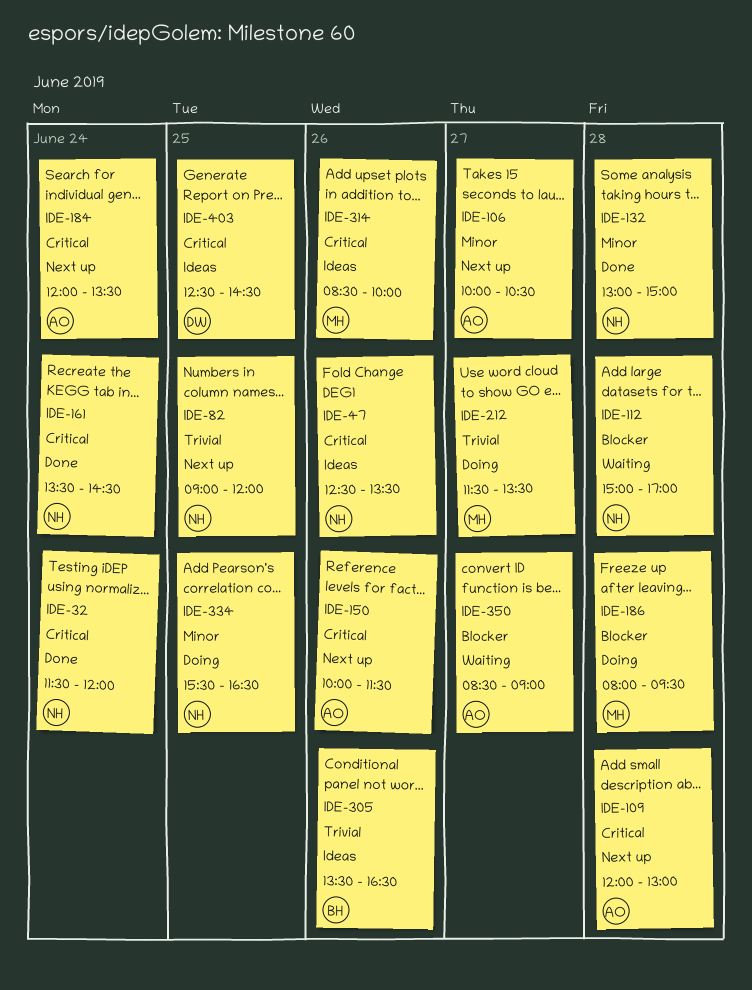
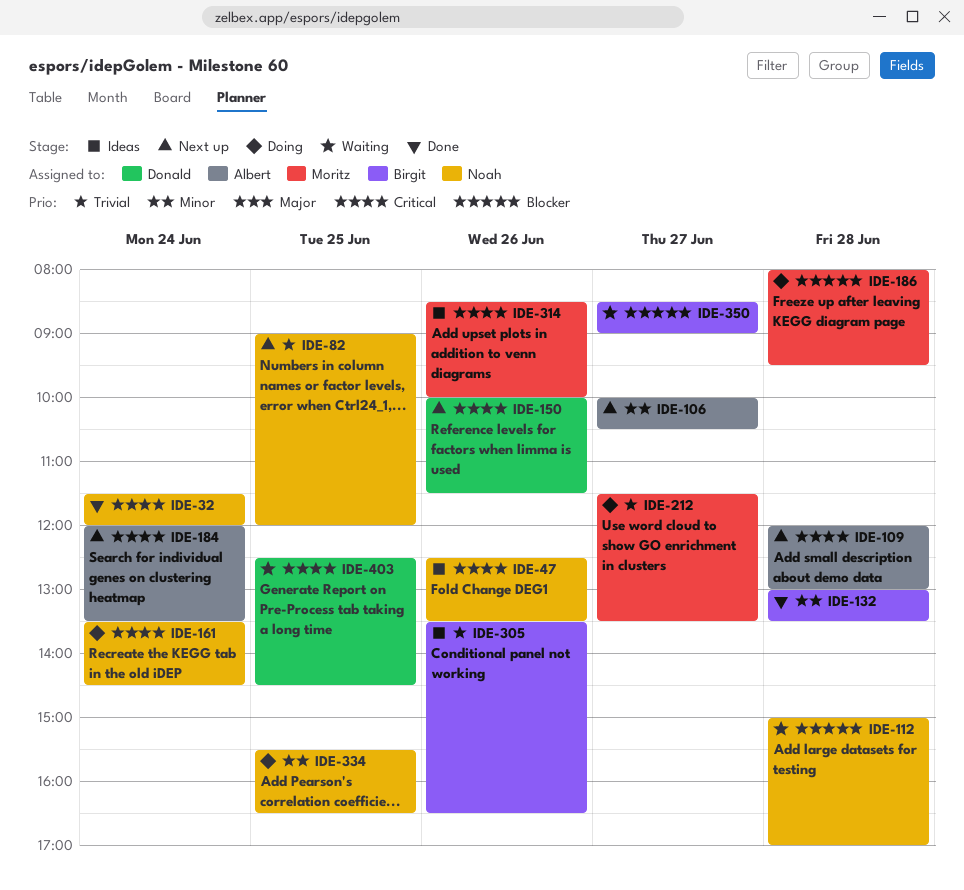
IDE-132, owner: Noah -> Birgit
IDE-132, ends: 15:00 -> 13:30
IDE-150, owner: Albert -> Donald
IDE-161, status: Done -> Doing
IDE-350, owner: Albert -> Birgit
IDE-403, status: Ideas -> Waiting

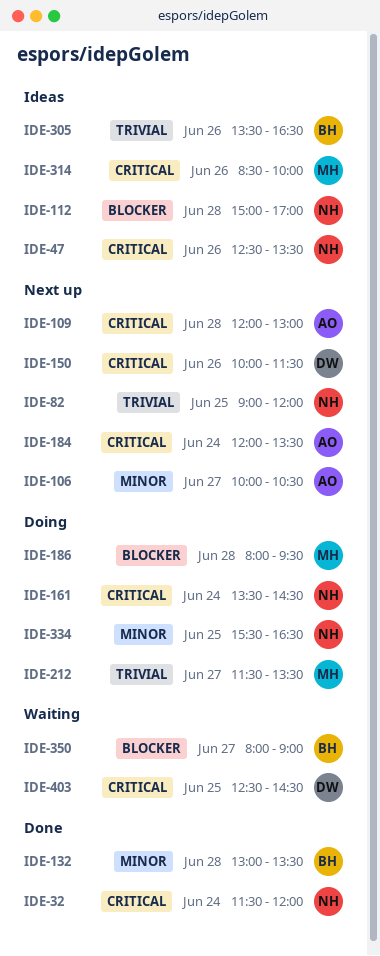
IDE-112, status: Waiting -> Ideas
IDE-350, begins: 08:30 -> 08:00

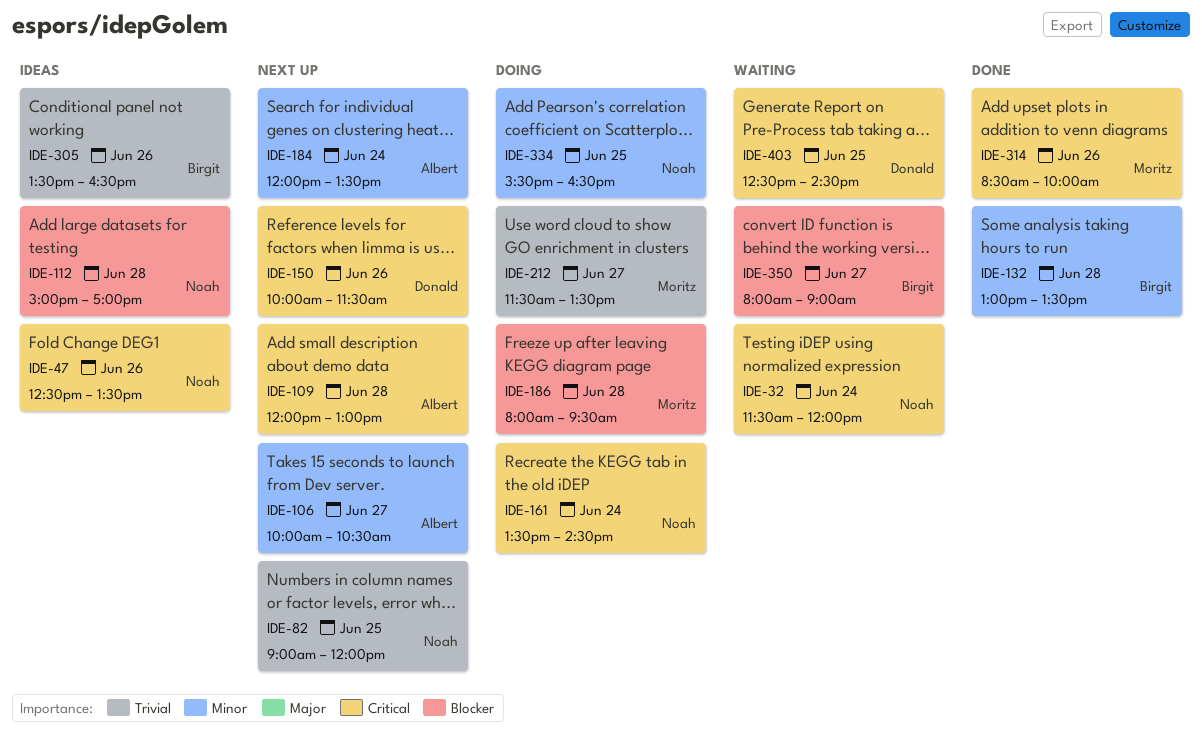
IDE-32, status: Done -> Waiting
IDE-184, priority: Critical -> Minor
IDE-314, status: Ideas -> Done

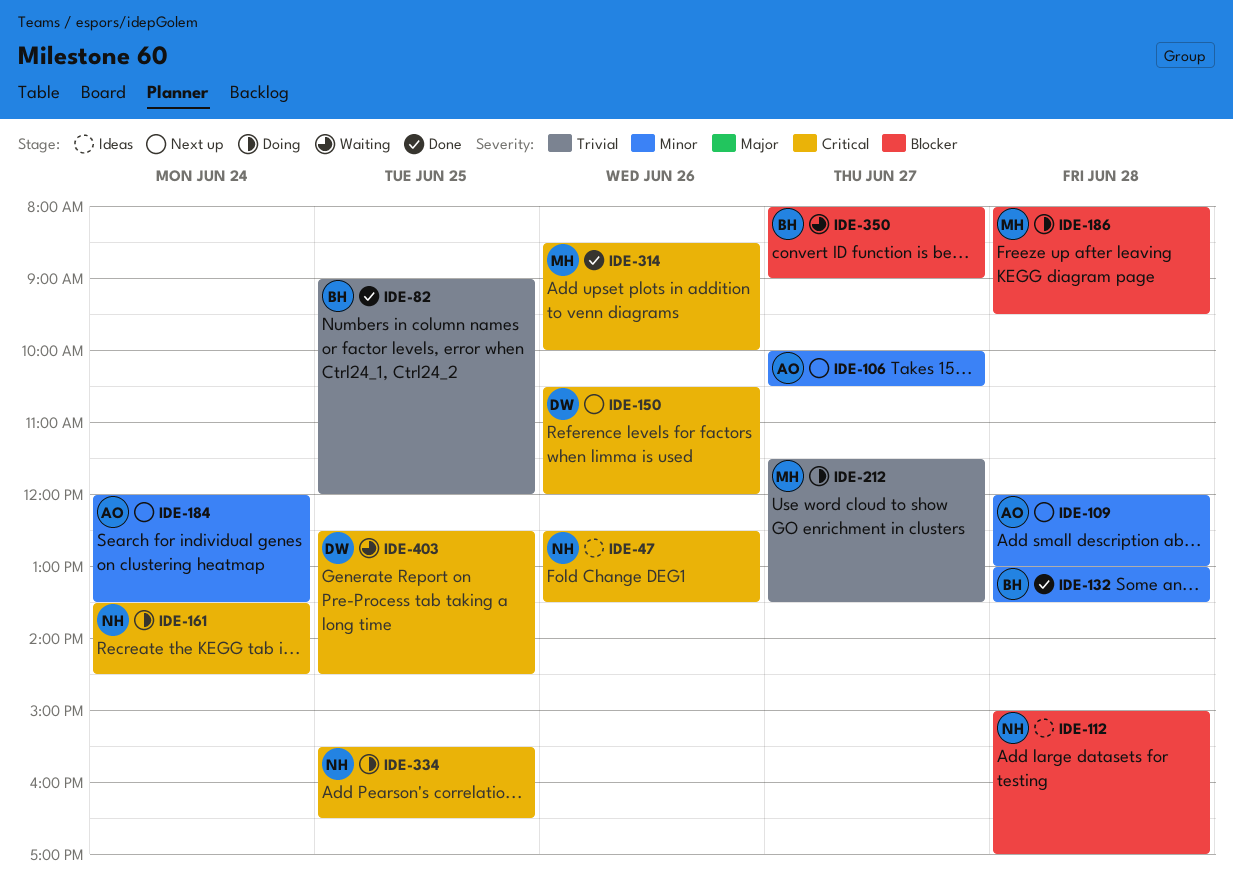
IDE-32: present -> none
IDE-82, status: Next up -> Done
IDE-82, owner: Noah -> Birgit
IDE-109, priority: Critical -> Minor
IDE-150, begins: 10:00 -> 10:30
IDE-150, ends: 11:30 -> 12:00
IDE-305: present -> none
IDE-334, priority: Minor -> Critical

